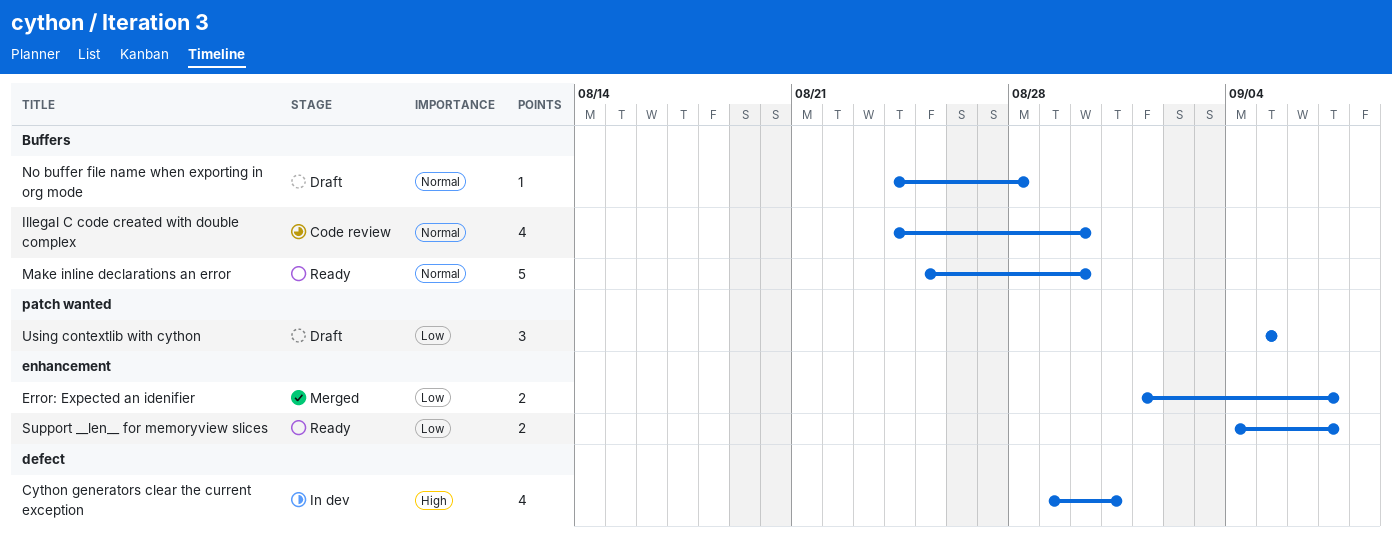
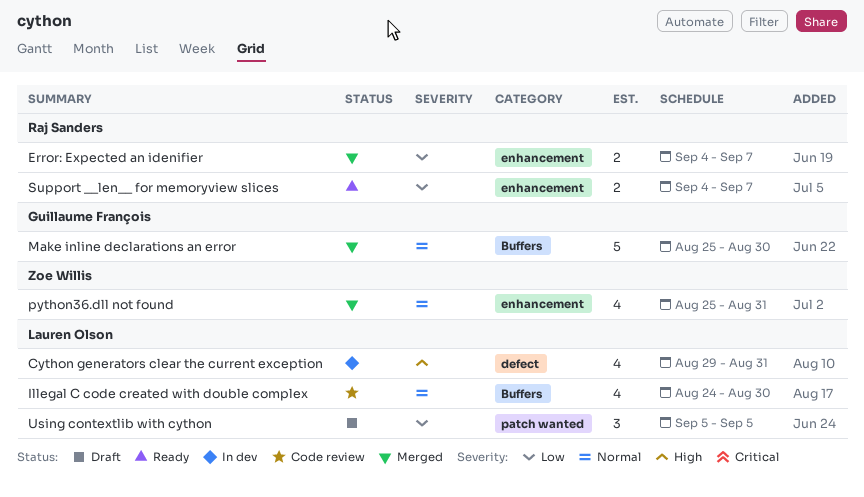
Error: Expected an idenifier, start: Sep 1 -> Sep 4
Make inline declarations an error, status: Ready -> Merged
No buffer file name when exporting in org mode: present -> none
python36.dll not found: none -> present

